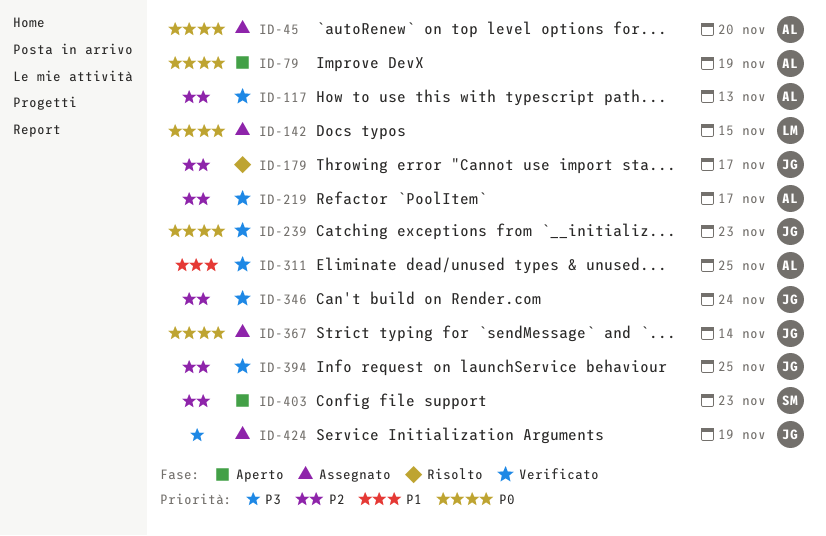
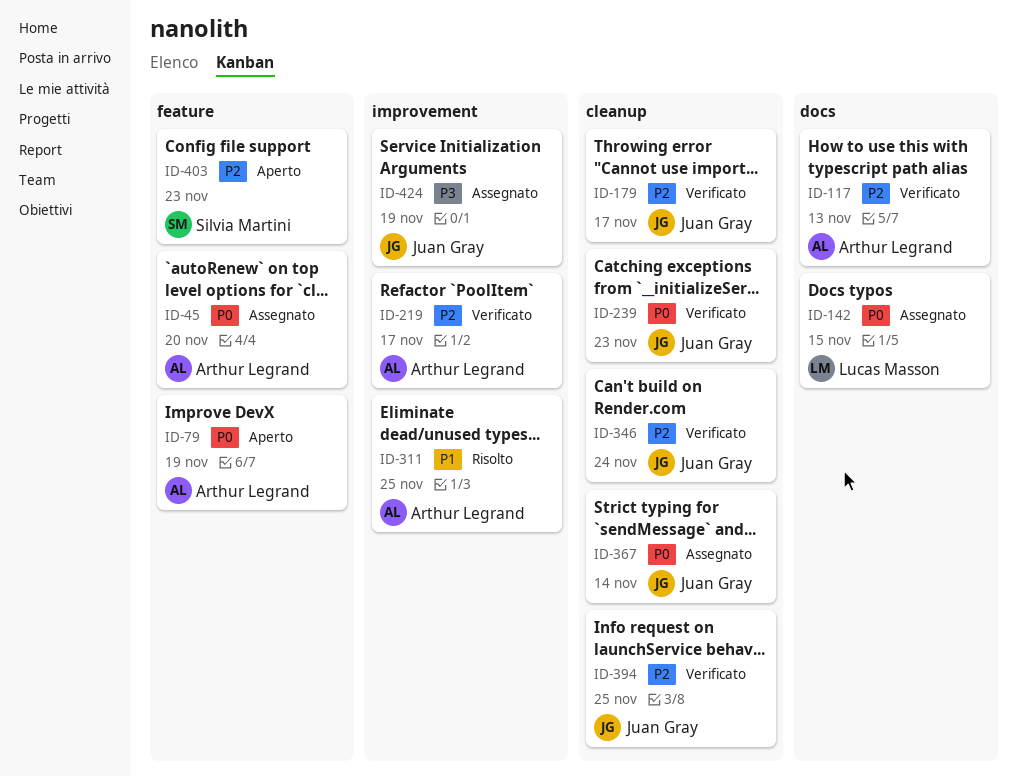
ID-179, status: Risolto -> Verificato
ID-311, status: Verificato -> Risolto

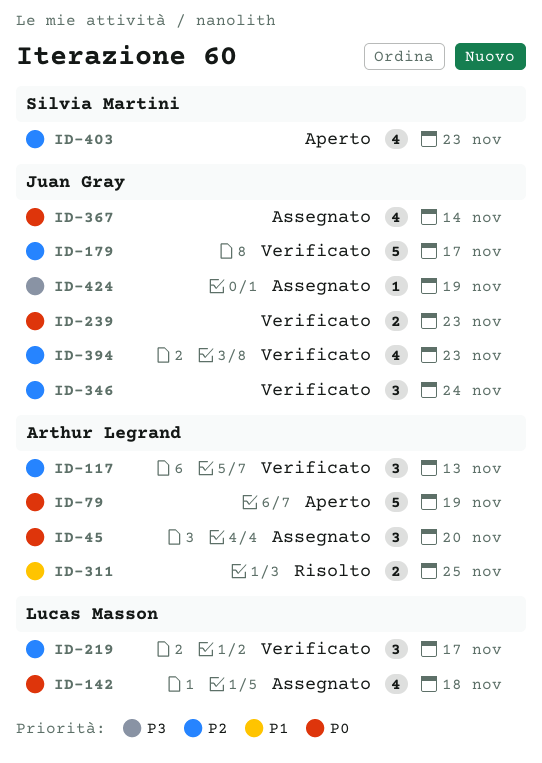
ID-142, due: Nov 15 -> Nov 18
ID-219, owner: Arthur Legrand -> Lucas Masson
ID-394, due: Nov 25 -> Nov 23

